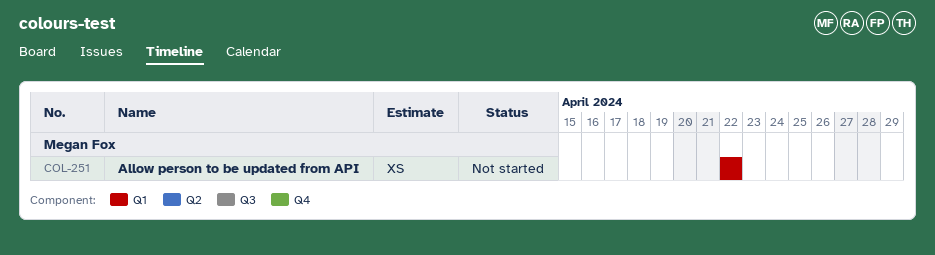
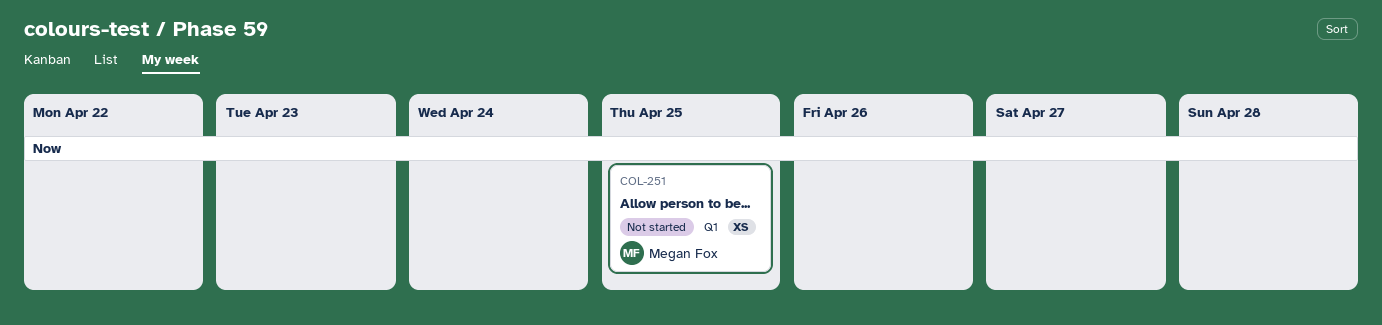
COL-251, due: Apr 22 -> Apr 25

